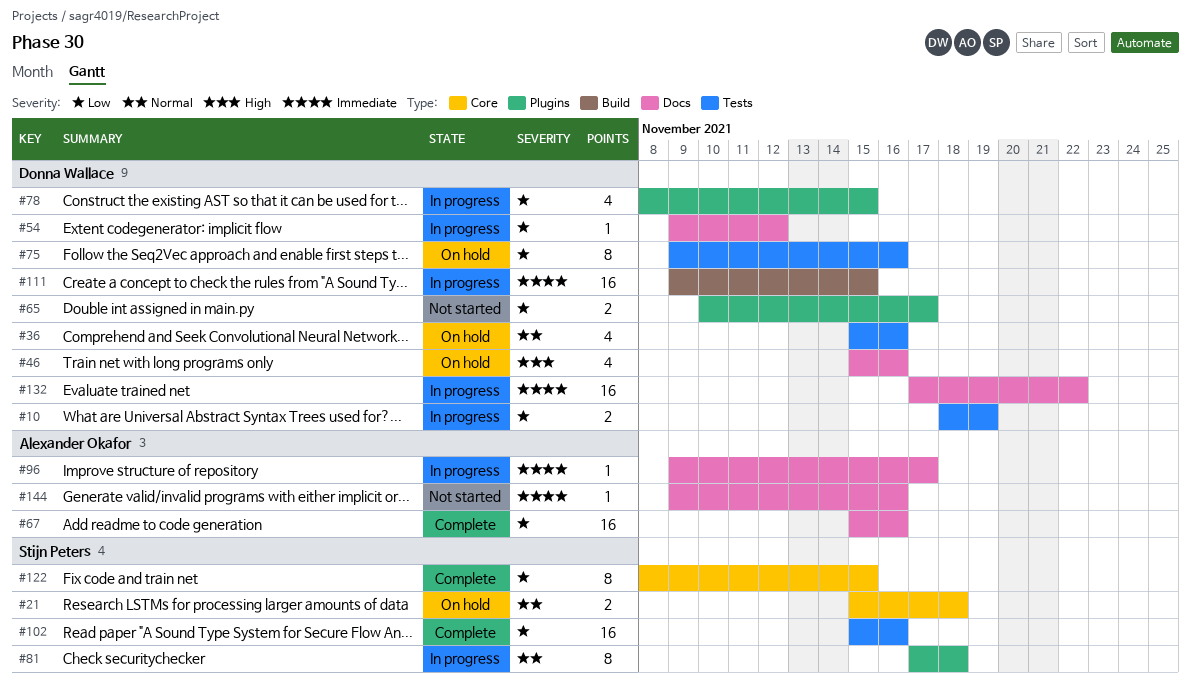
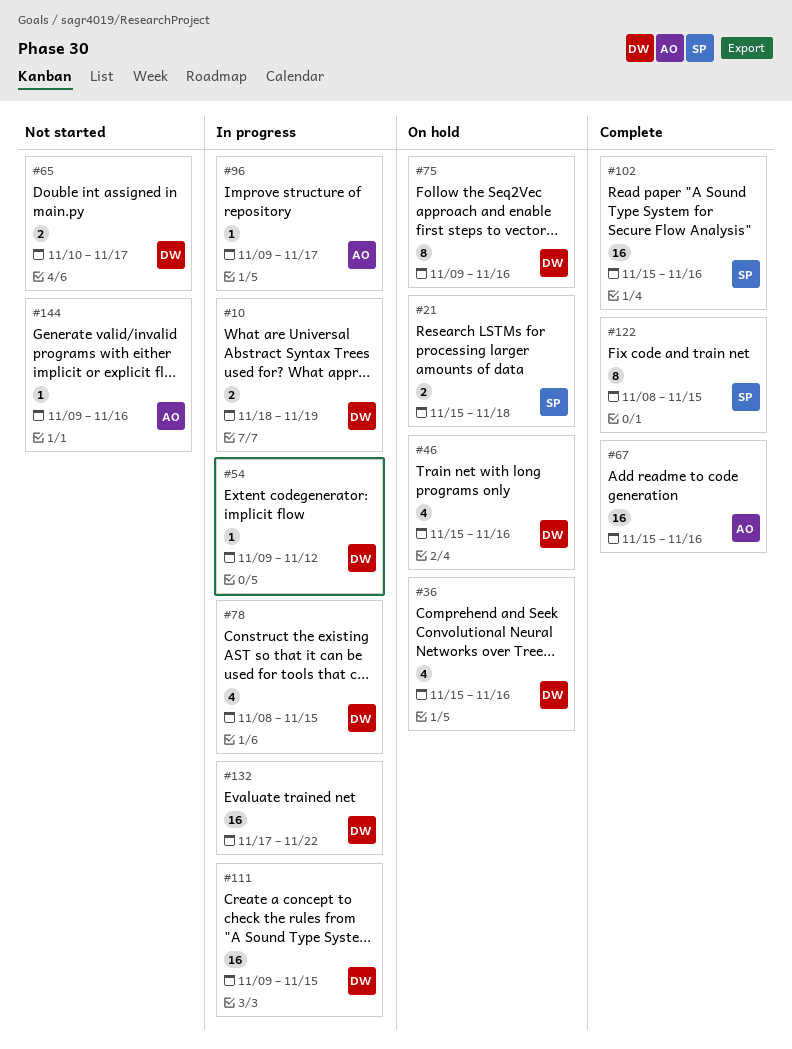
#81: present -> none

